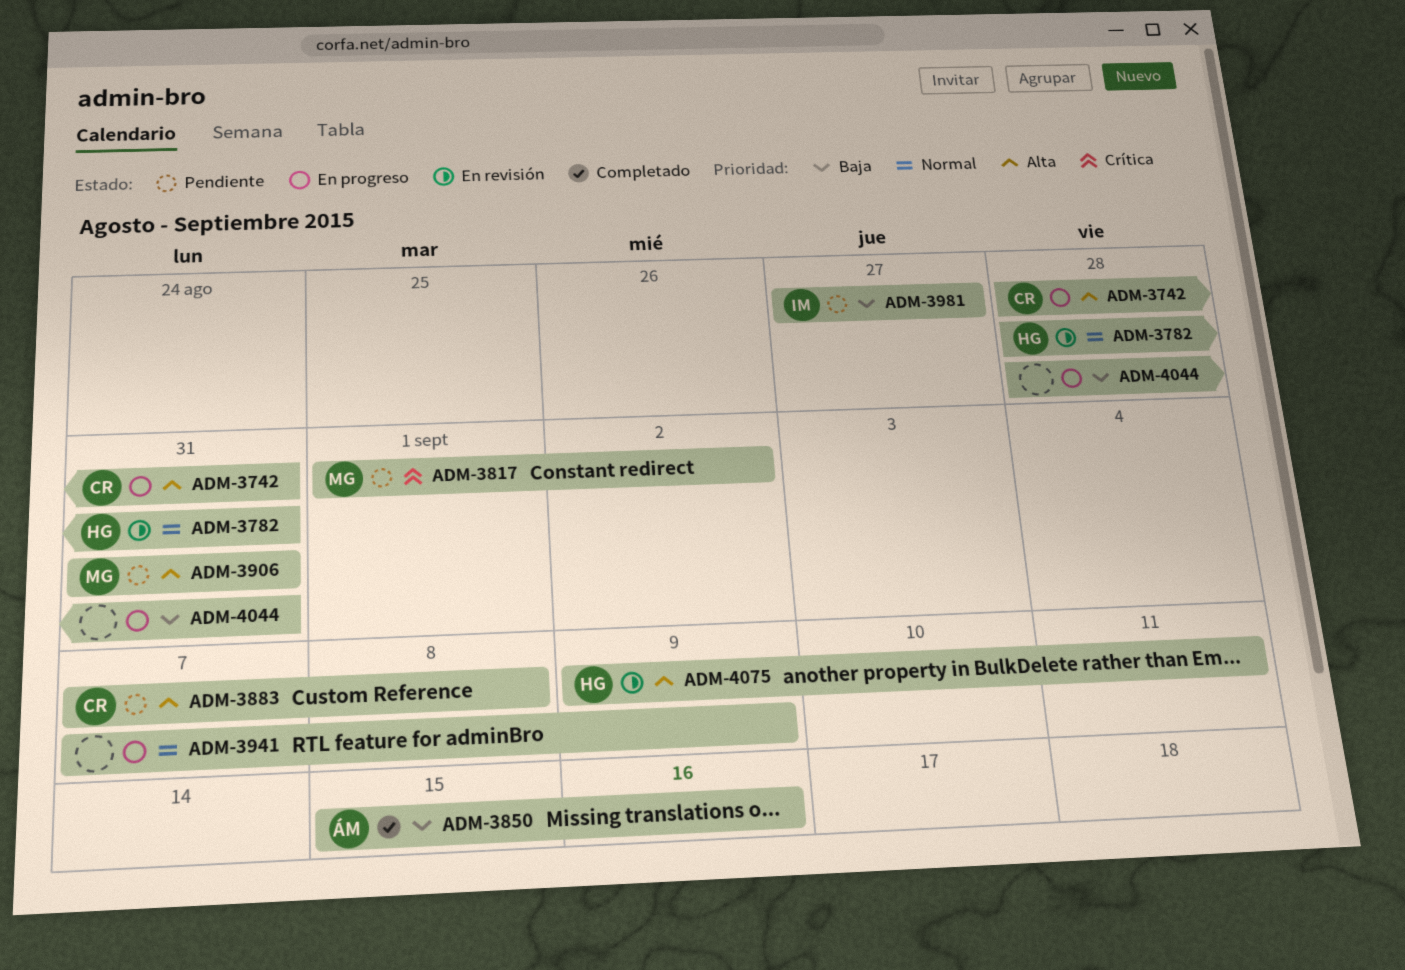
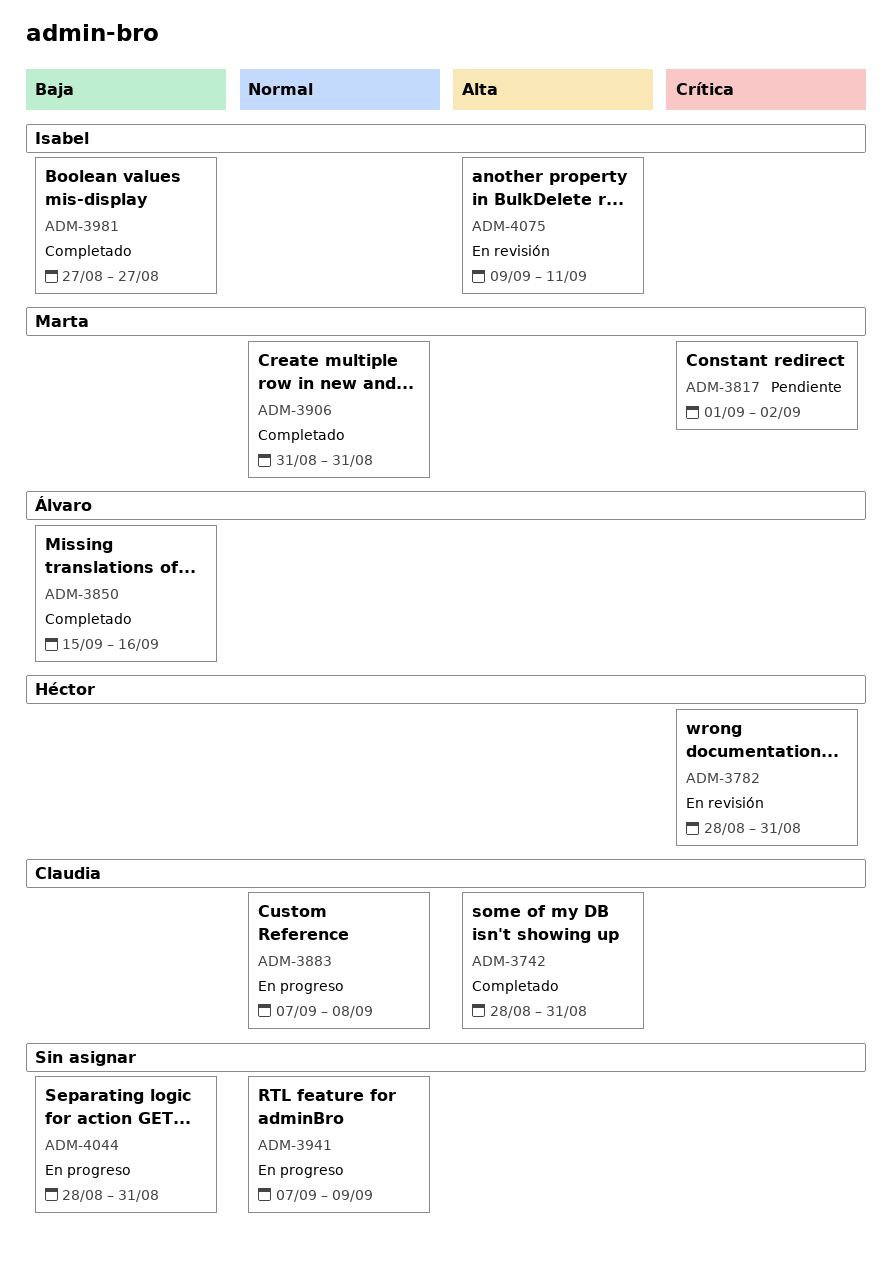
ADM-3742, status: En progreso -> Completado
ADM-3782, priority: Normal -> Crítica
ADM-3883, status: Pendiente -> En progreso
ADM-3883, priority: Alta -> Normal
ADM-3906, status: Pendiente -> Completado
ADM-3906, priority: Alta -> Normal
ADM-3981, status: Pendiente -> Completado
ADM-4075, owner: Héctor -> Isabel

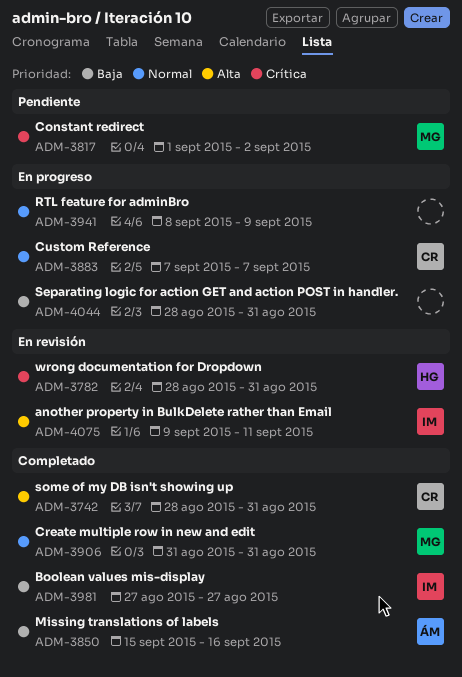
ADM-3883, due: Sep 8 -> Sep 7
ADM-3941, start: Sep 7 -> Sep 8

